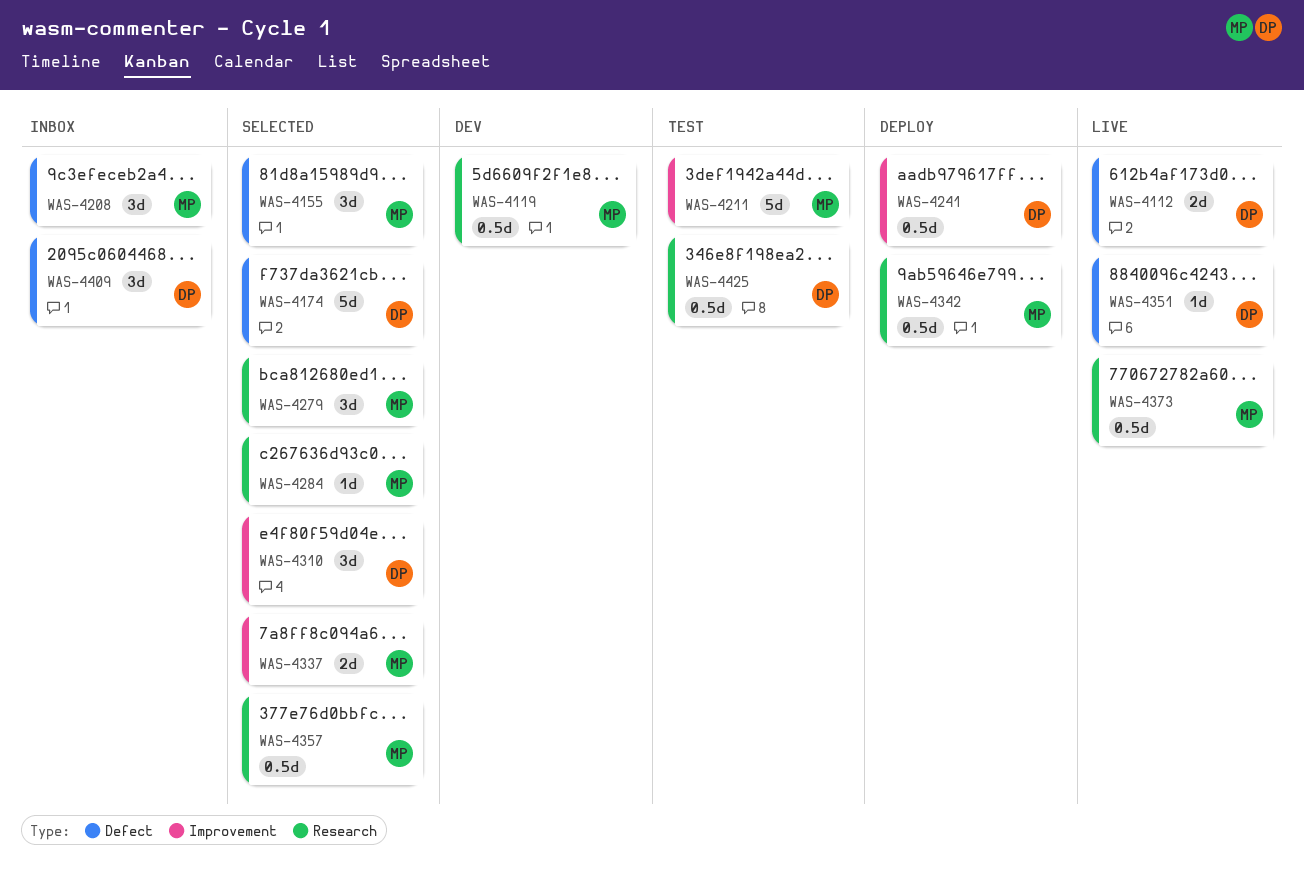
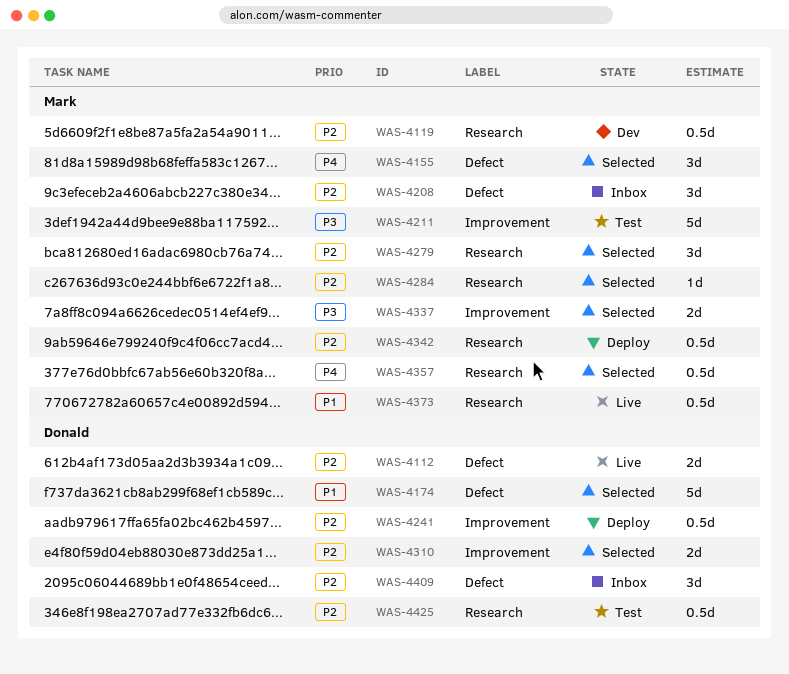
WAS-4310, estimate: 3d -> 2d
WAS-4351: present -> none

